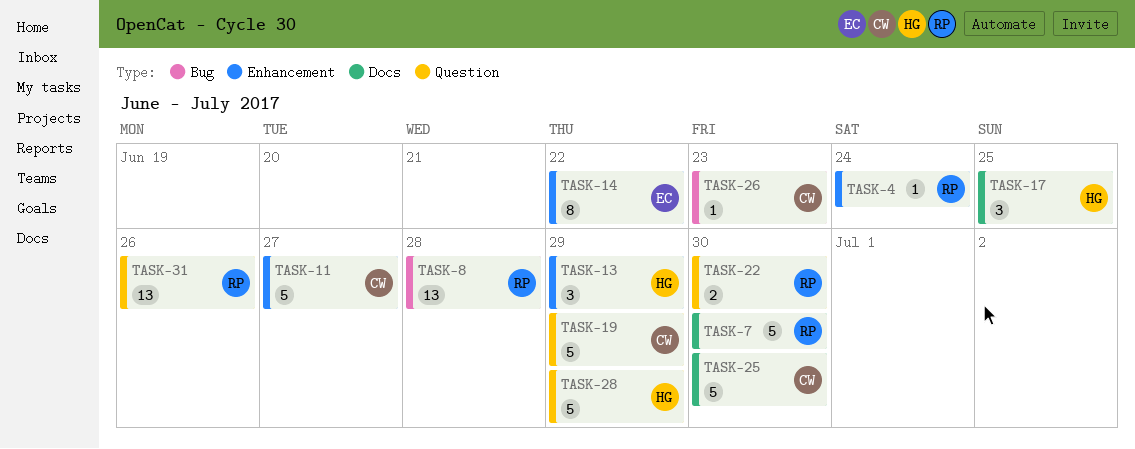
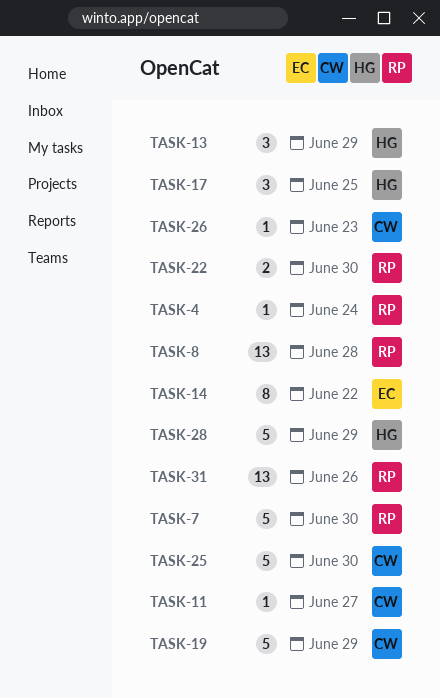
TASK-11, estimate: 5 -> 1

